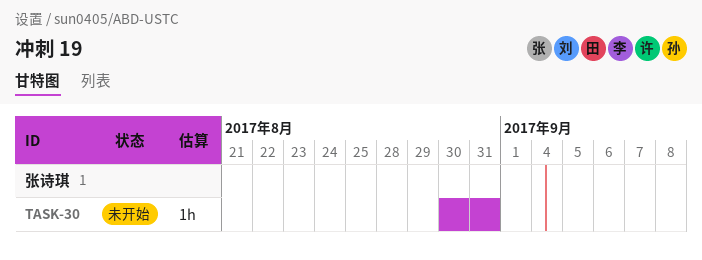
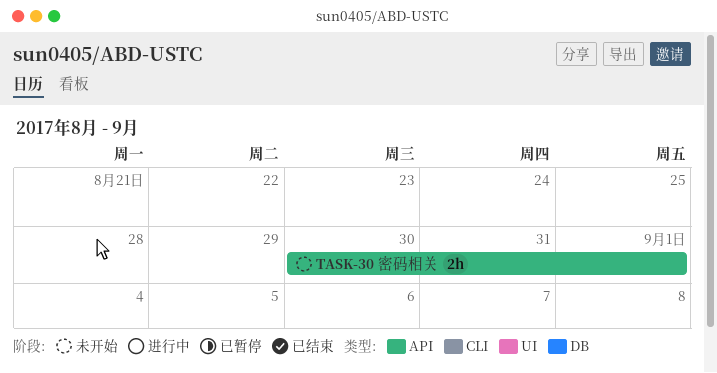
TASK-30, estimate: 1h -> 2h
TASK-30, due: Aug 31 -> Sep 1

